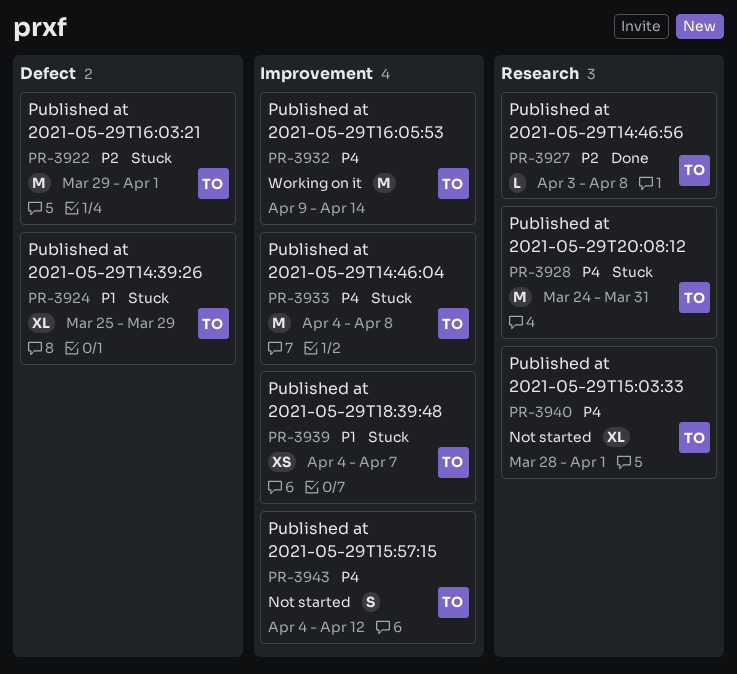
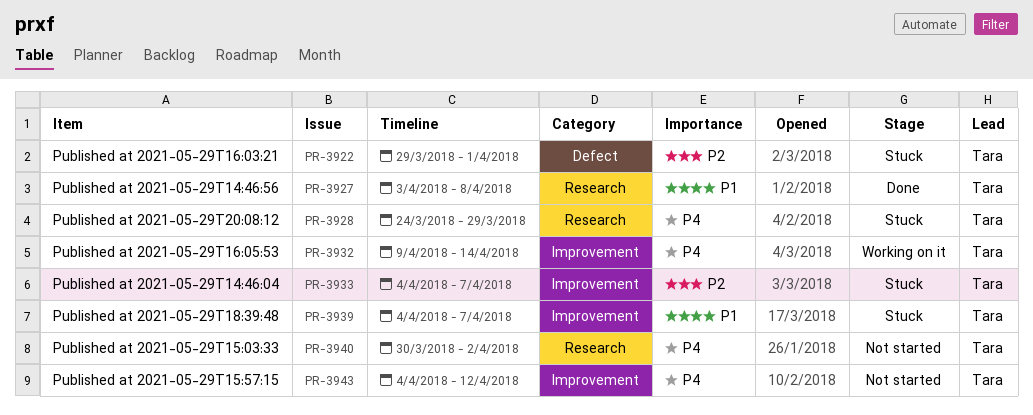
PR-3924: present -> none
PR-3927, priority: P2 -> P1
PR-3928, due: Mar 31 -> Mar 29
PR-3933, priority: P4 -> P2
PR-3933, due: Apr 8 -> Apr 7
PR-3940, start: Mar 28 -> Mar 30
PR-3940, due: Apr 1 -> Apr 2

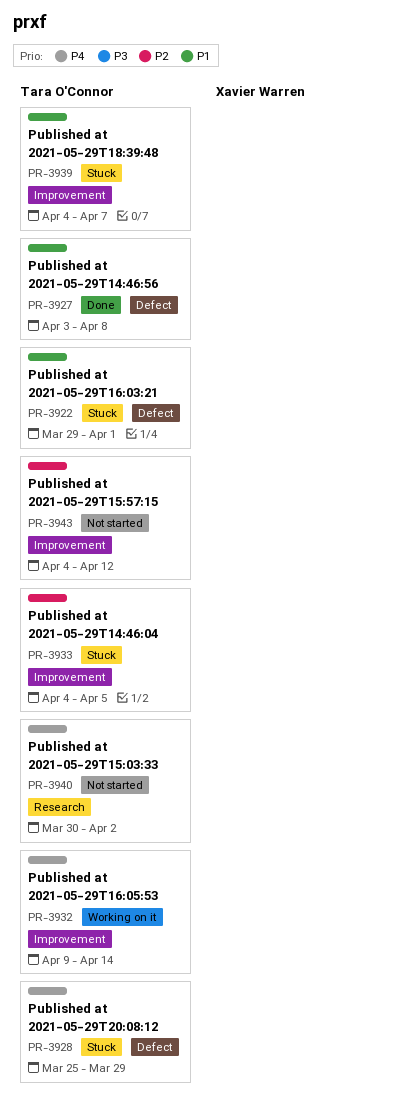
PR-3922, priority: P2 -> P1
PR-3927, label: Research -> Defect
PR-3928, label: Research -> Defect
PR-3928, start: Mar 24 -> Mar 25
PR-3933, due: Apr 7 -> Apr 5
PR-3943, priority: P4 -> P2

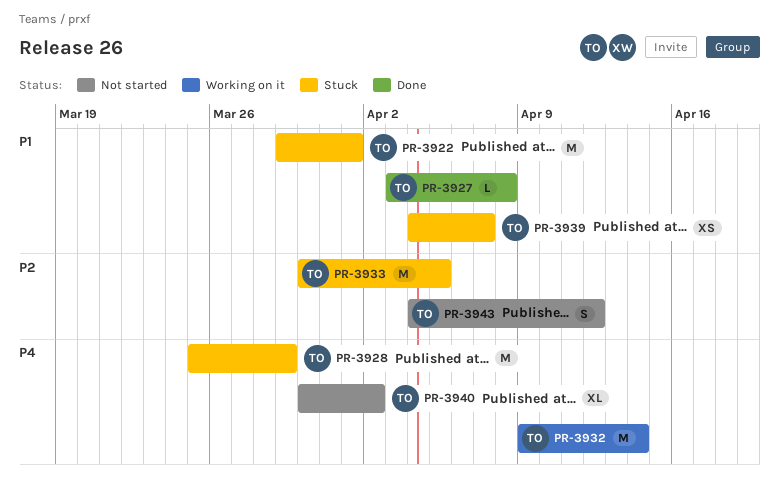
PR-3933, start: Apr 4 -> Mar 30

